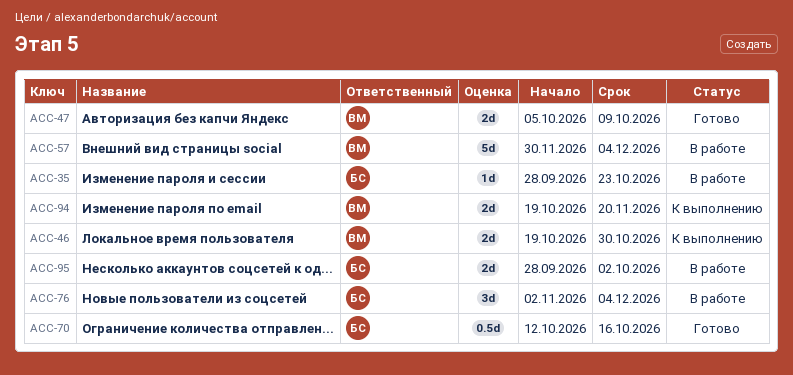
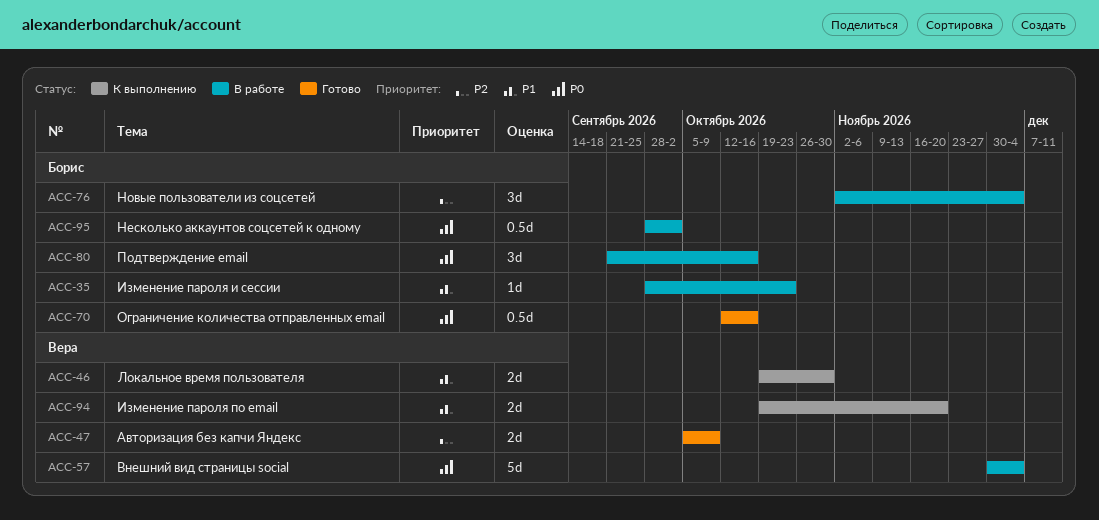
ACC-80: none -> present
ACC-95, estimate: 2d -> 0.5d

